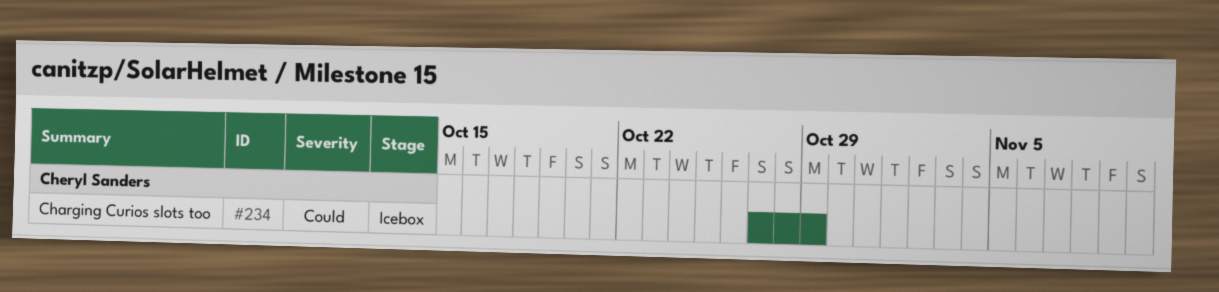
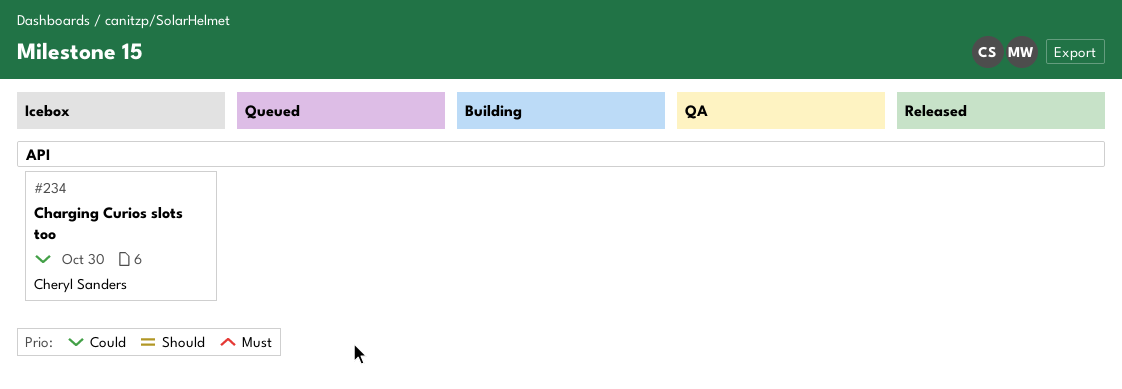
#234, due: Oct 29 -> Oct 30

